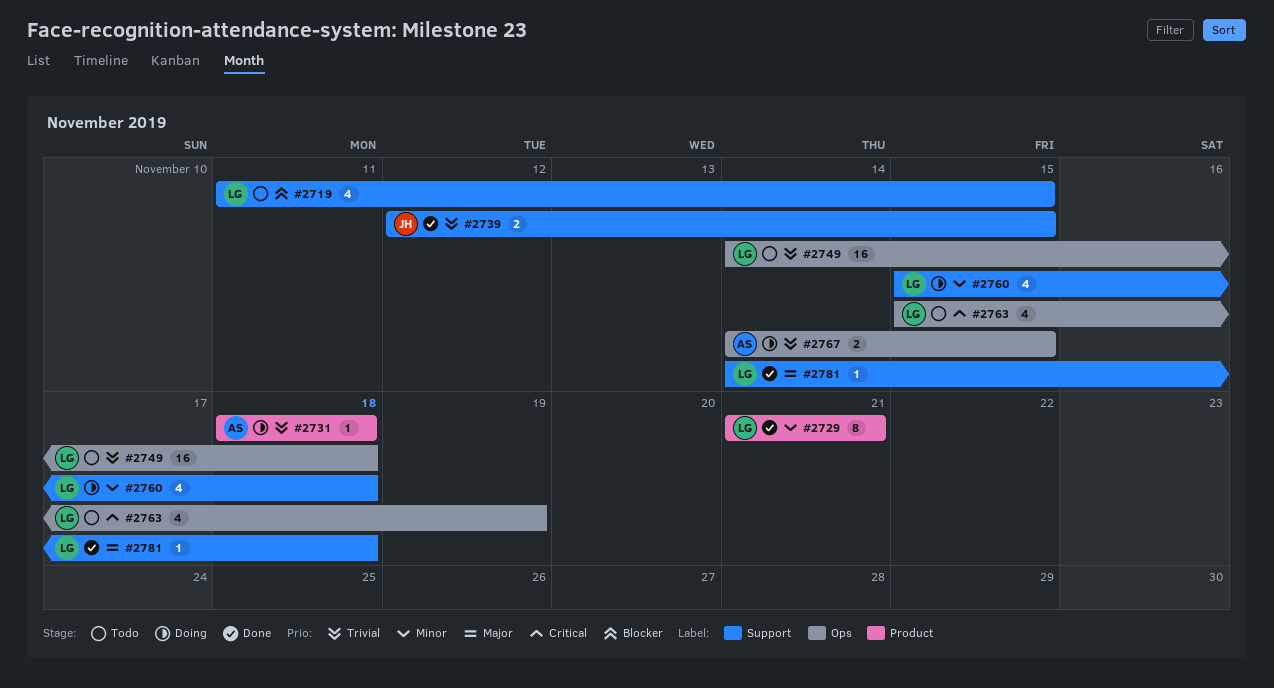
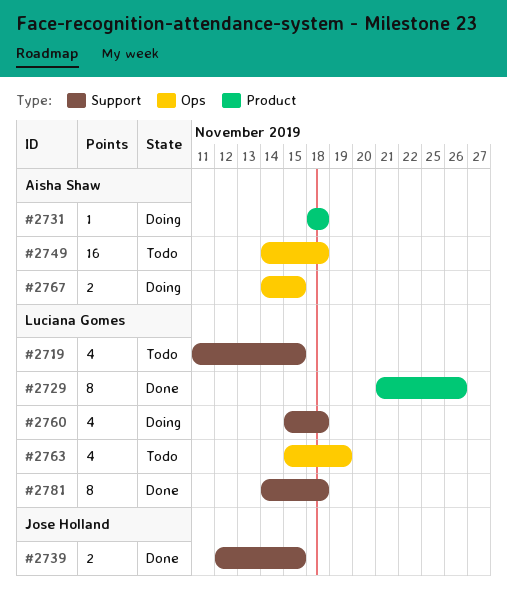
#2729, due: Nov 21 -> Nov 26
#2749, owner: Luciana Gomes -> Aisha Shaw
#2781, estimate: 1 -> 8

